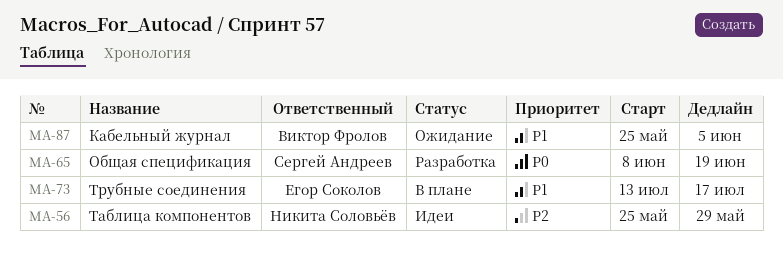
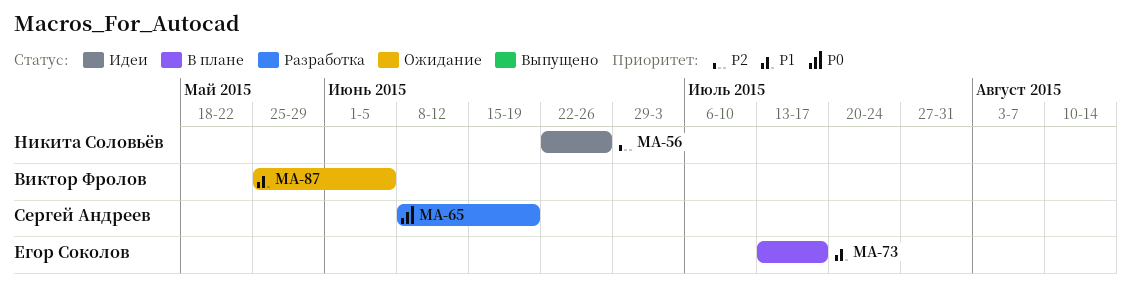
MA-56, start: May 25 -> Jun 22
MA-56, due: May 29 -> Jun 26

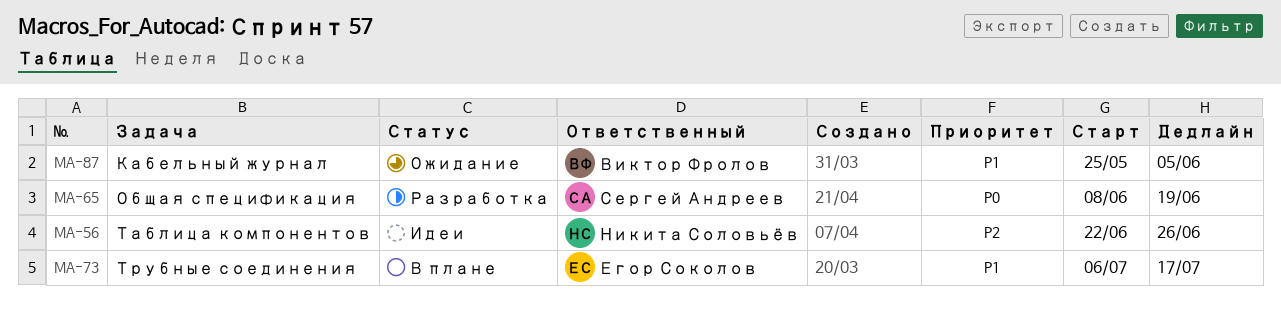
MA-73, start: Jul 13 -> Jul 6

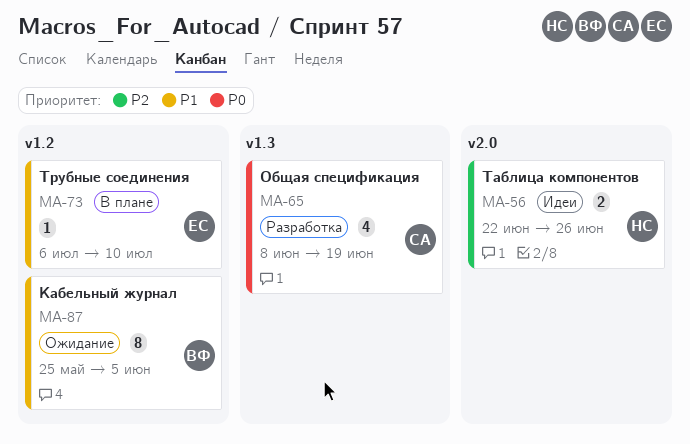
MA-73, due: Jul 17 -> Jul 10

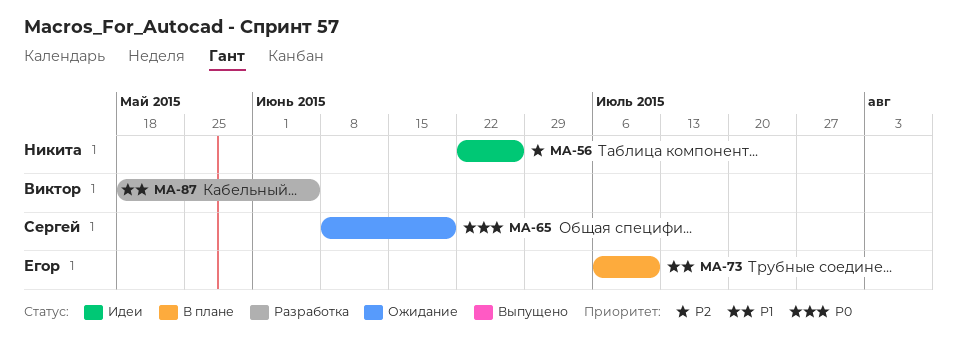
MA-65, status: Разработка -> Ожидание
MA-87, status: Ожидание -> Разработка
MA-87, start: May 25 -> May 18

